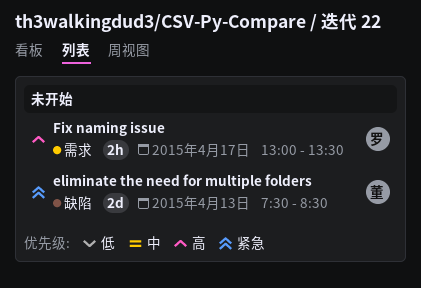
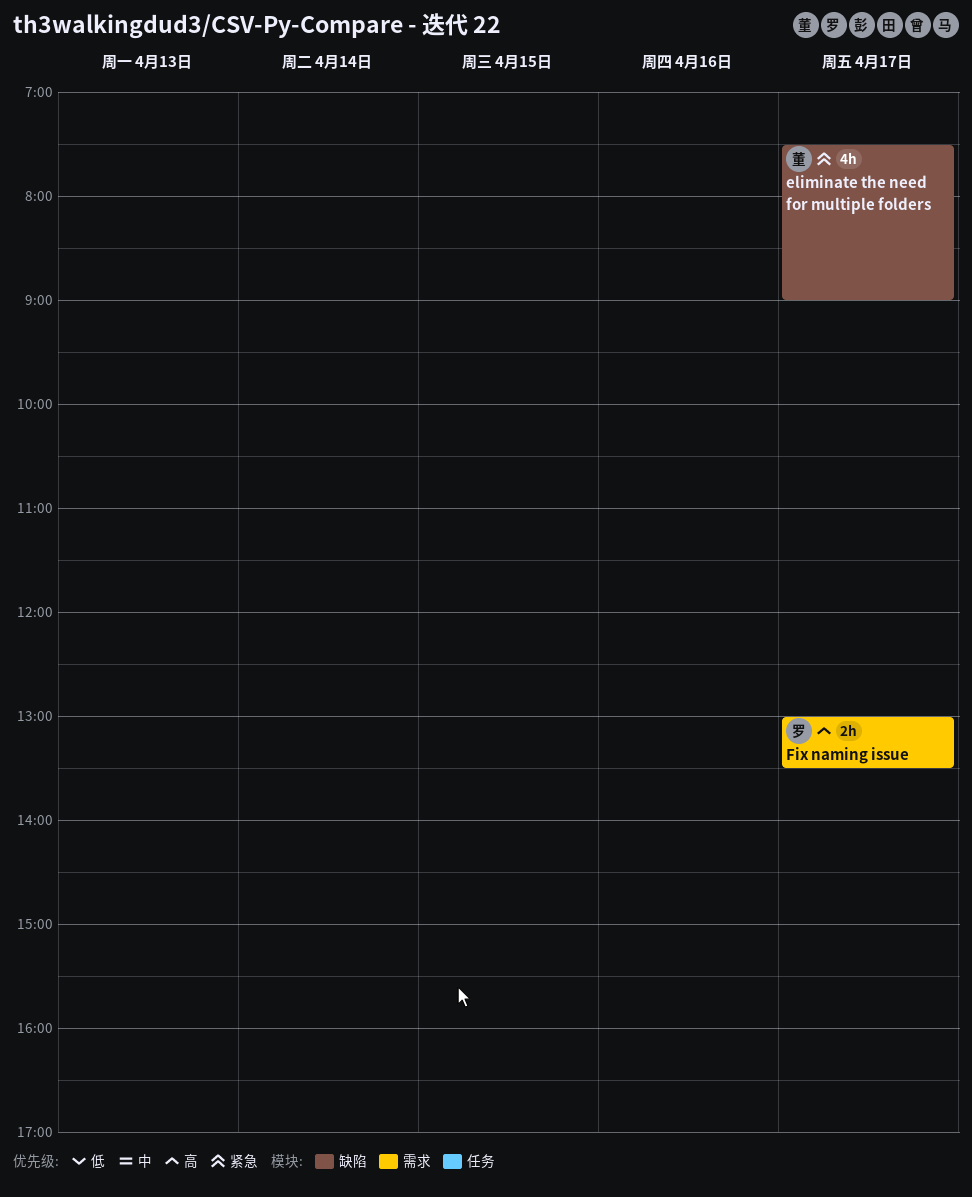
eliminate the need for multiple folders, estimate: 2d -> 4h
eliminate the need for multiple folders, day: Apr 13 -> Apr 17
eliminate the need for multiple folders, ends: 08:30 -> 09:00

